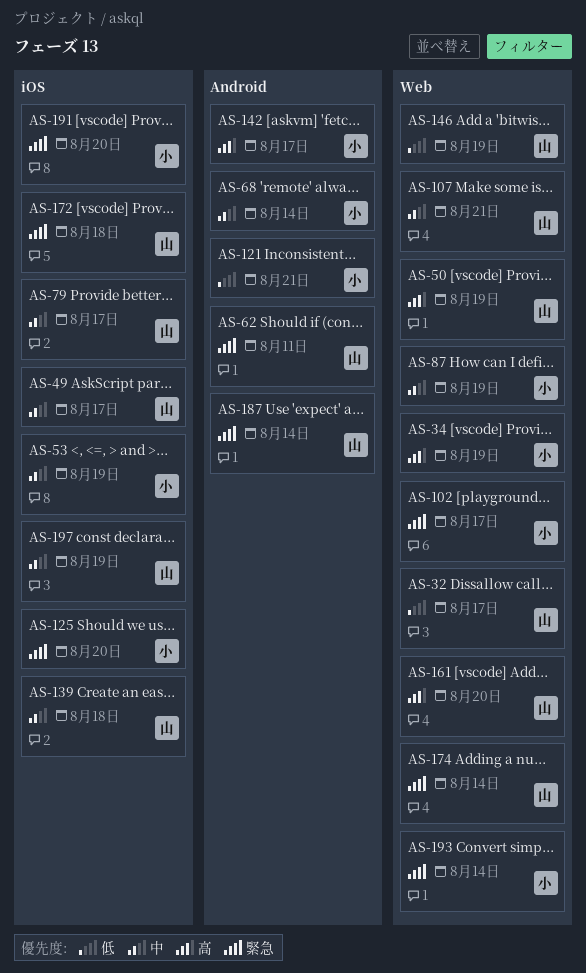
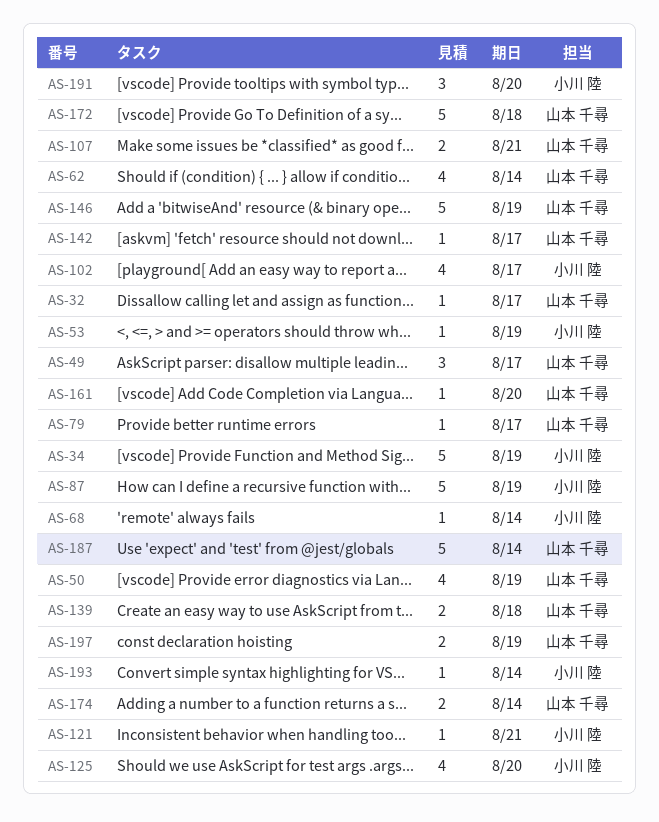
AS-62, due: Aug 11 -> Aug 14
AS-142, owner: 小川 陸 -> 山本 千尋

